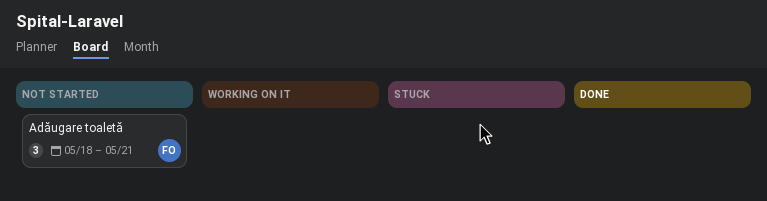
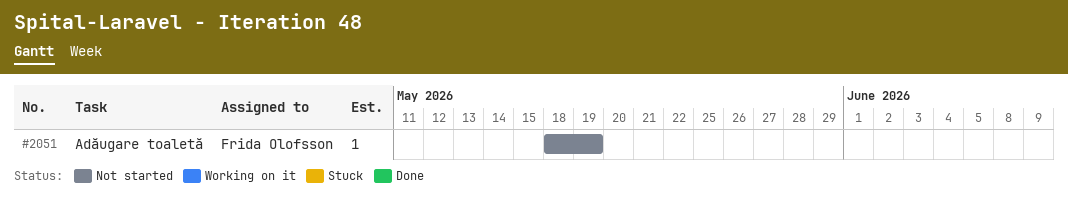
Adăugare toaletă, estimate: 3 -> 1
Adăugare toaletă, due: May 21 -> May 19

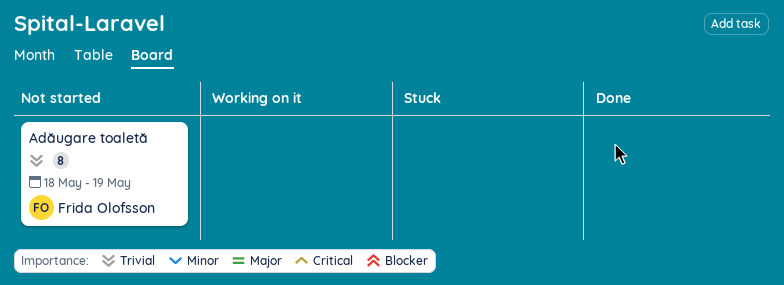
Adăugare toaletă, estimate: 1 -> 8

